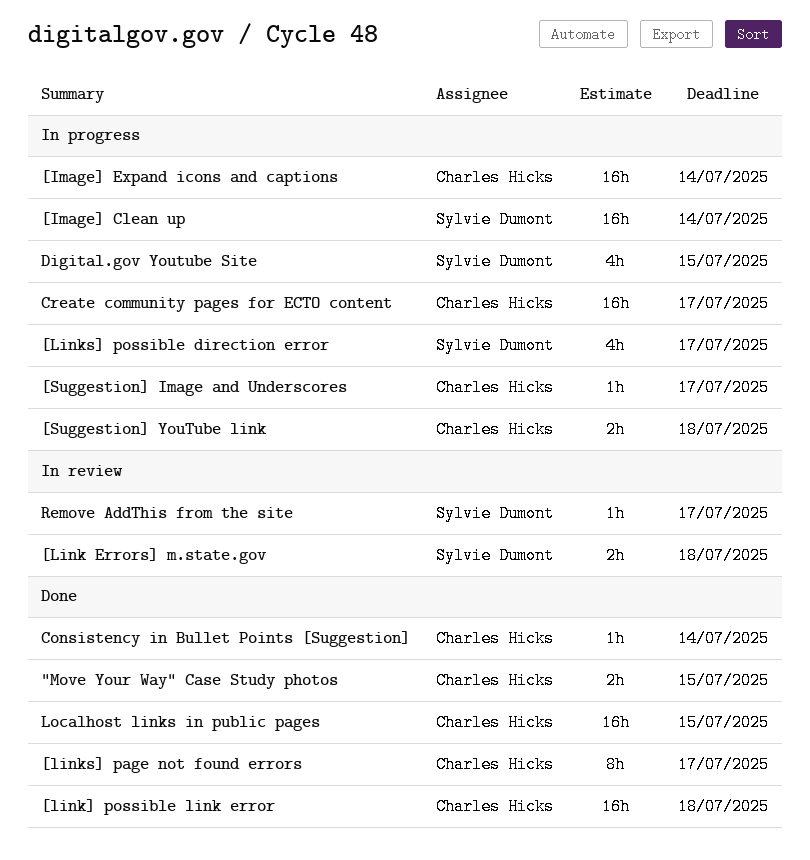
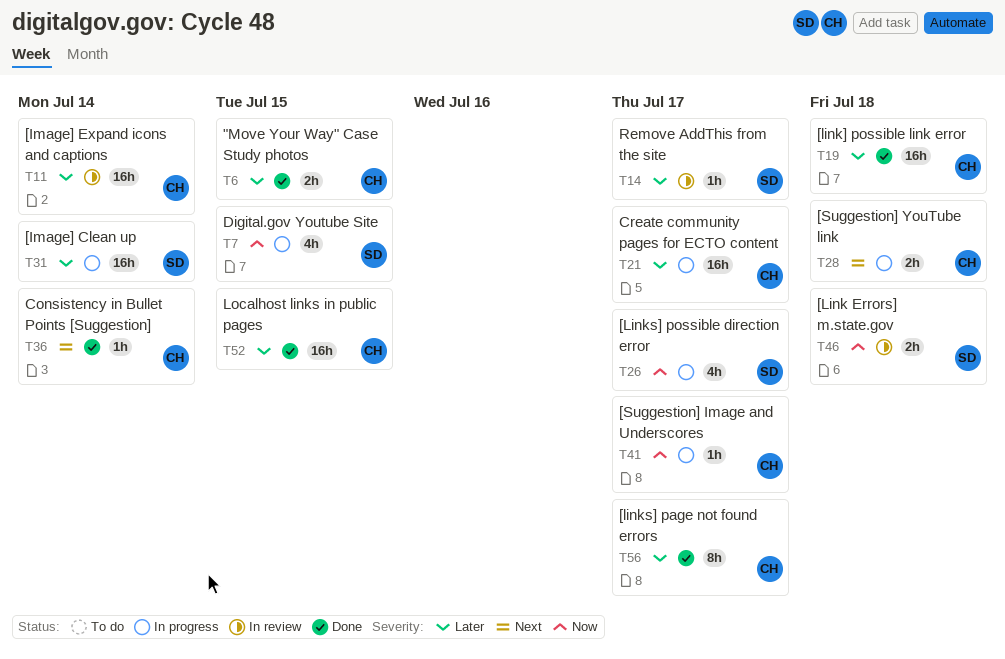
[Image] Expand icons and captions, status: In progress -> In review

